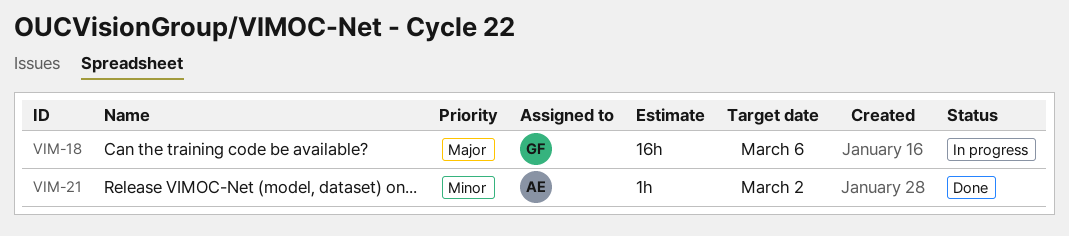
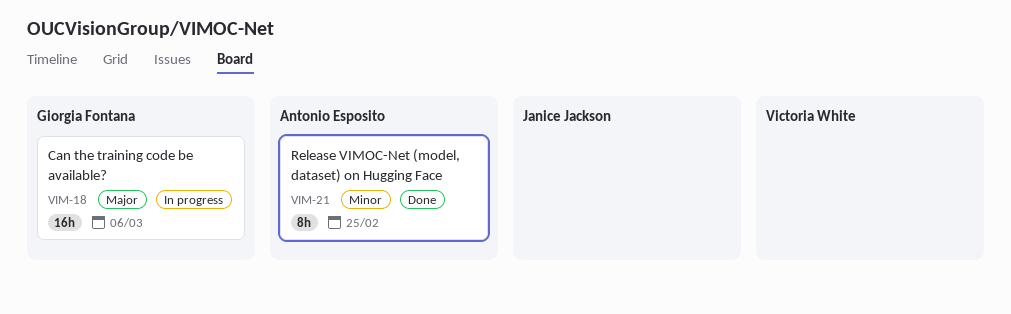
VIM-21, estimate: 1h -> 8h
VIM-21, due: Mar 2 -> Feb 25

